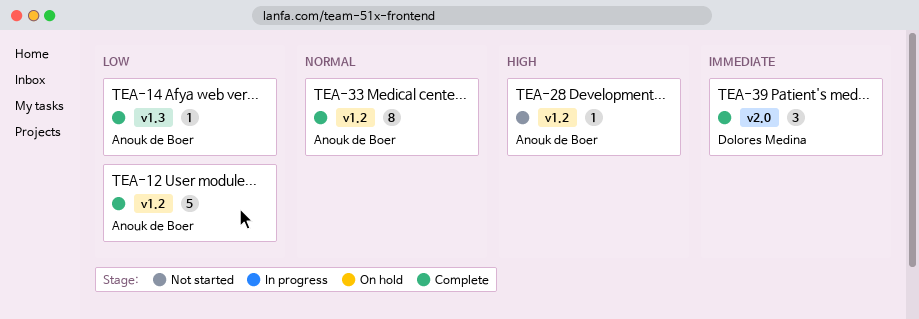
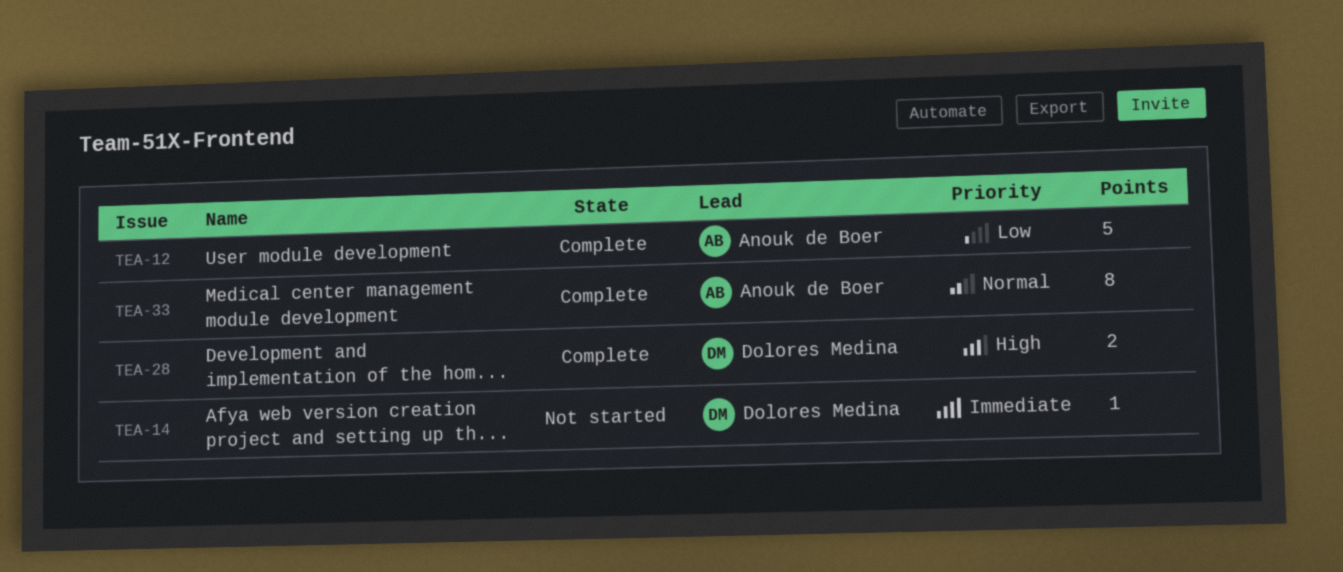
TEA-14, status: Complete -> Not started
TEA-14, owner: Anouk de Boer -> Dolores Medina
TEA-14, priority: Low -> Immediate
TEA-28, status: Not started -> Complete
TEA-28, owner: Anouk de Boer -> Dolores Medina
TEA-28, estimate: 1 -> 2
TEA-39: present -> none

